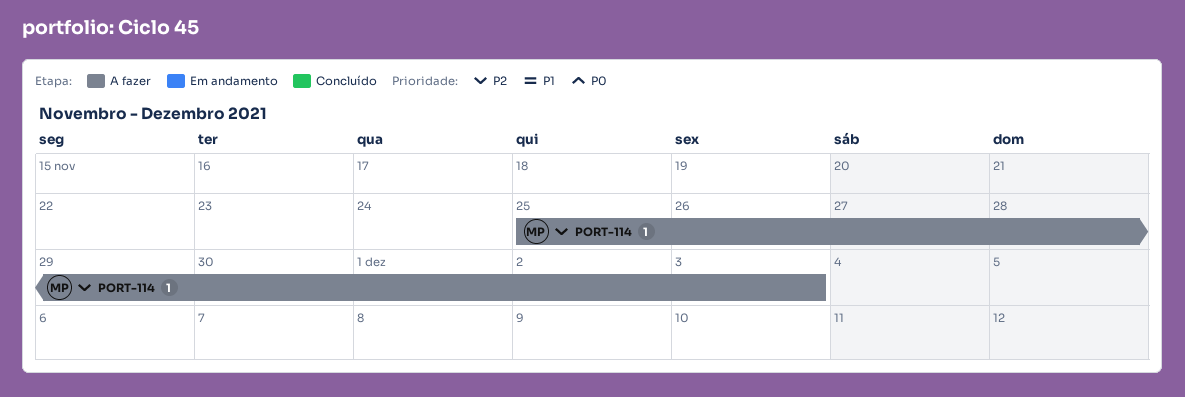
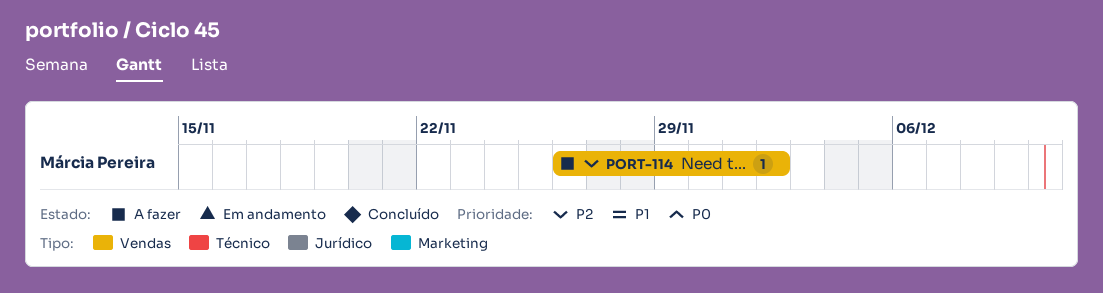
PORT-114, start: Nov 25 -> Nov 26
PORT-114, due: Dec 3 -> Dec 2

